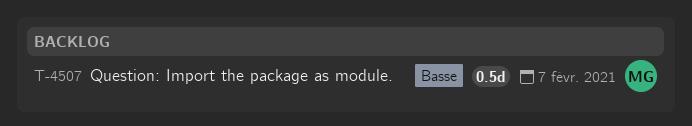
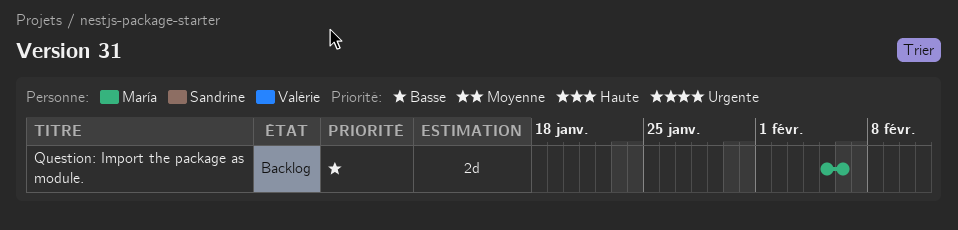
Question: Import the package as module., estimate: 0.5d -> 2d
Question: Import the package as module., due: Feb 7 -> Feb 6

